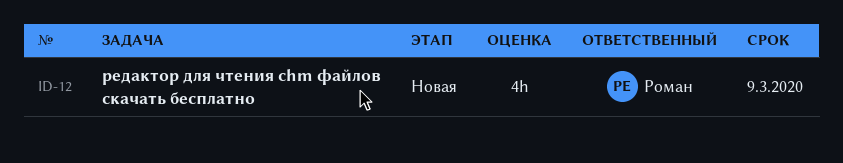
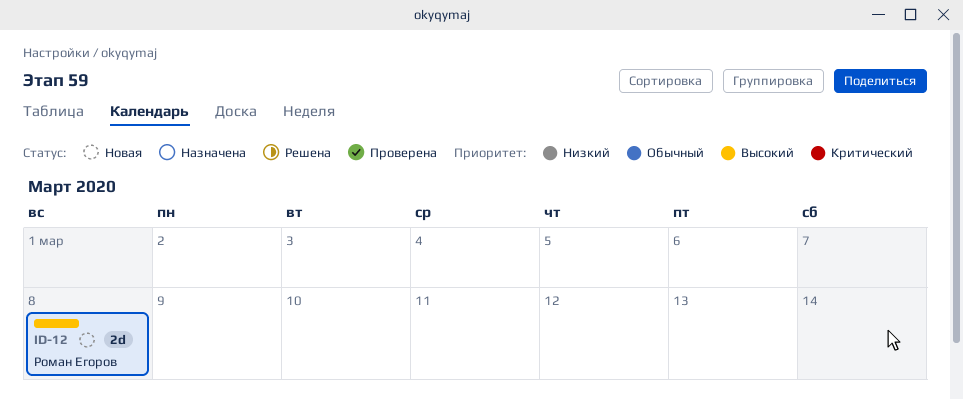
ID-12, estimate: 4h -> 2d
ID-12, due: Mar 9 -> Mar 8

